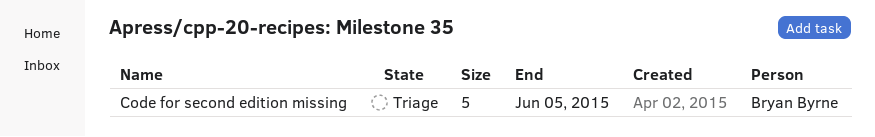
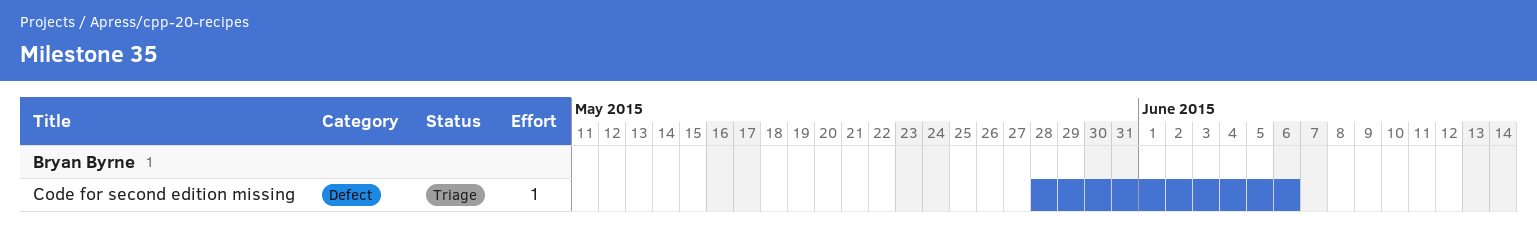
Code for second edition missing, estimate: 5 -> 1
Code for second edition missing, due: Jun 5 -> Jun 6

